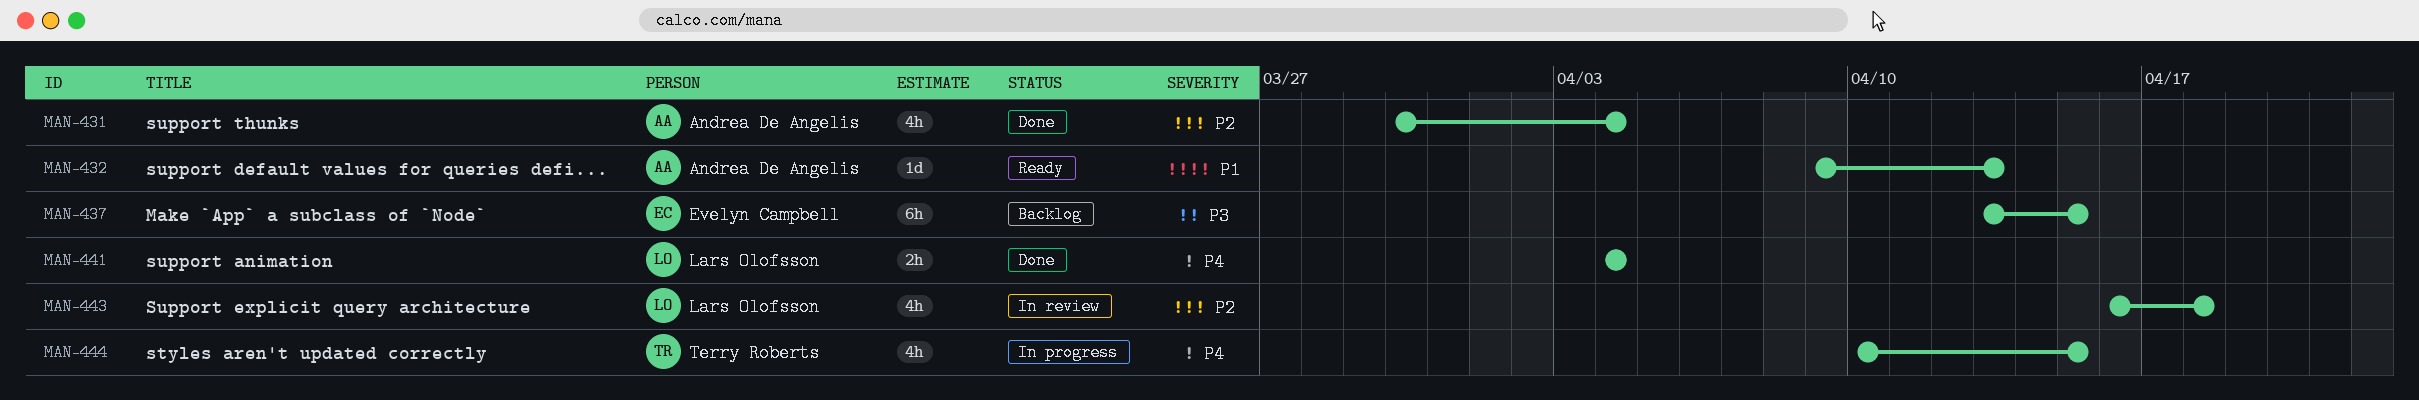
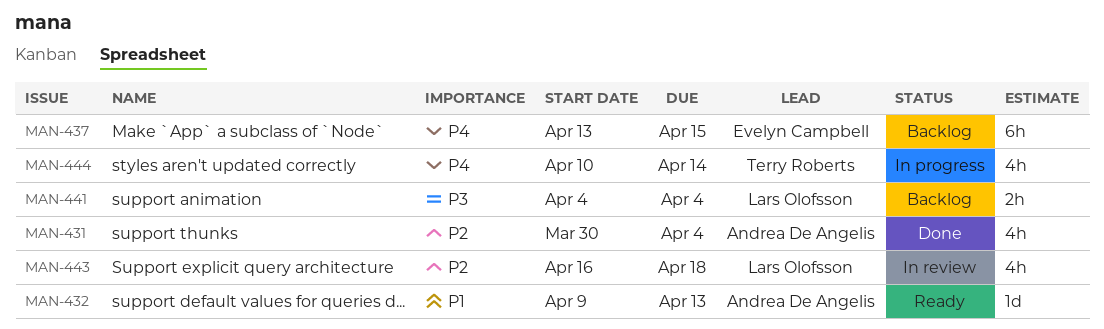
MAN-437, priority: P3 -> P4
MAN-441, status: Done -> Backlog
MAN-441, priority: P4 -> P3
MAN-444, due: Apr 15 -> Apr 14

